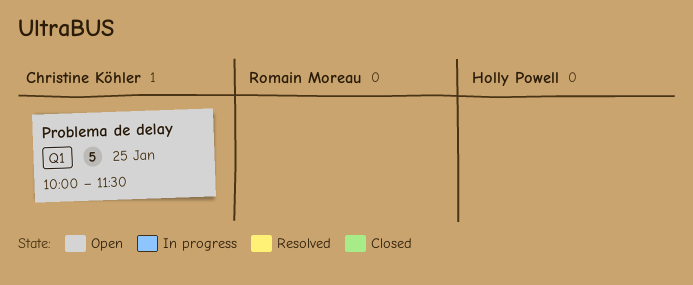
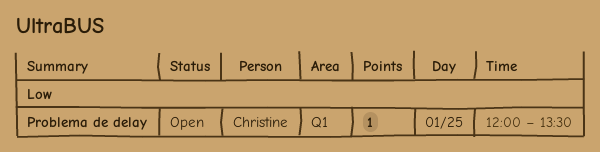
Problema de delay, estimate: 5 -> 1
Problema de delay, begins: 10:00 -> 12:00
Problema de delay, ends: 11:30 -> 13:30

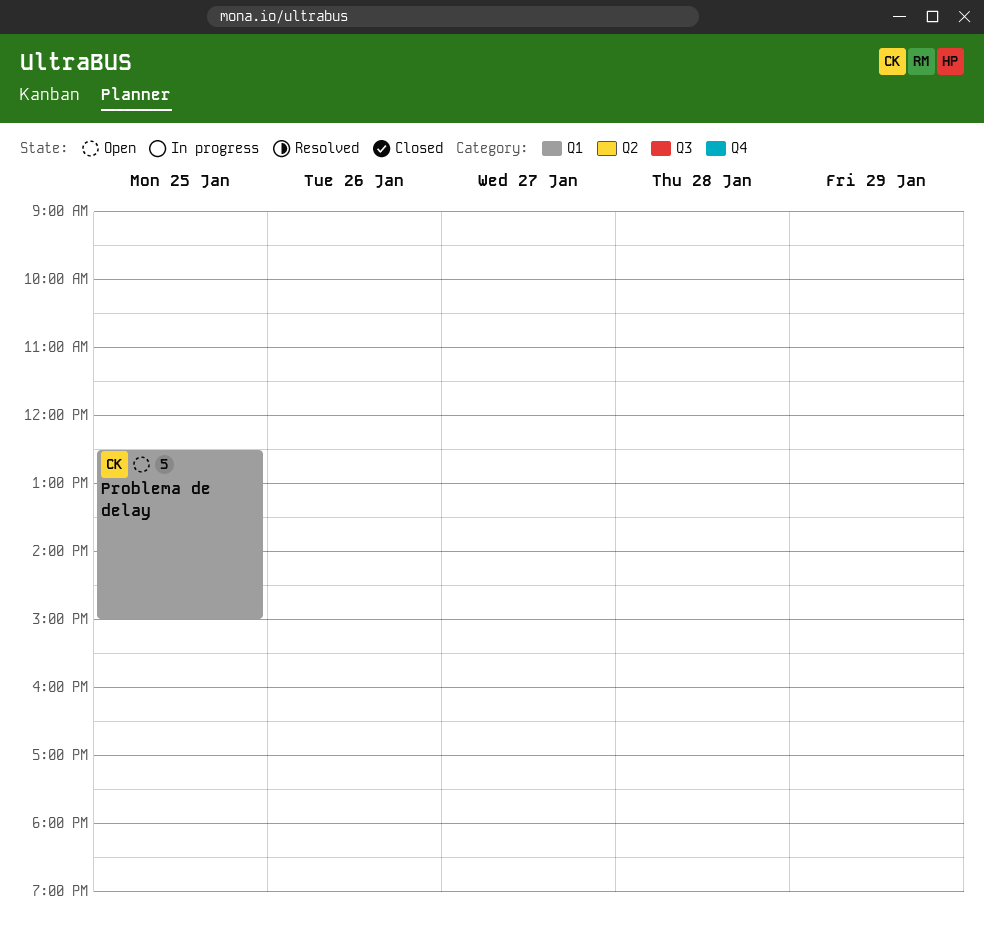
Problema de delay, estimate: 1 -> 5
Problema de delay, begins: 12:00 -> 12:30
Problema de delay, ends: 13:30 -> 15:00

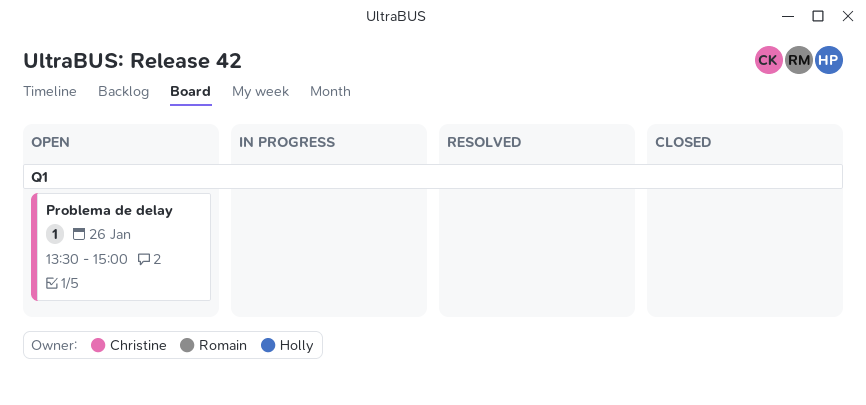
Problema de delay, estimate: 5 -> 1
Problema de delay, day: Jan 25 -> Jan 26
Problema de delay, begins: 12:30 -> 13:30

